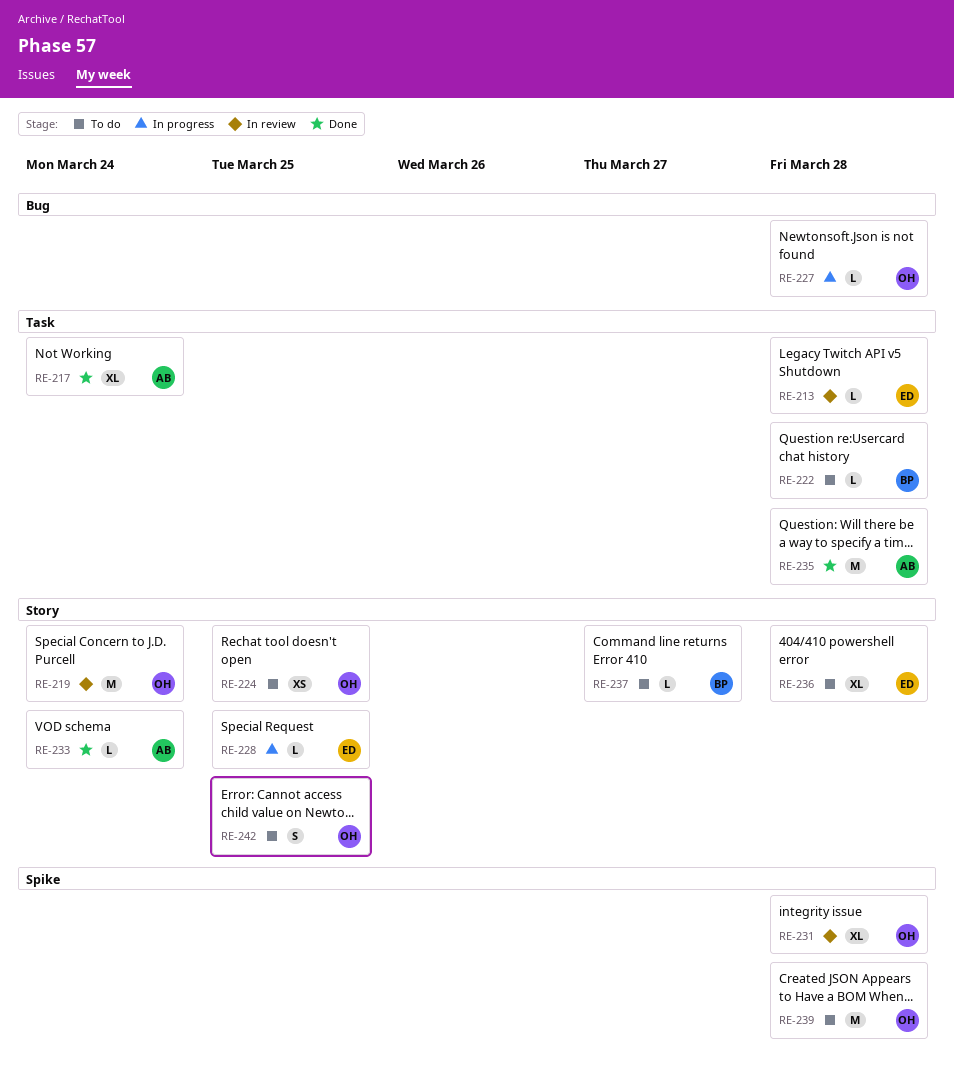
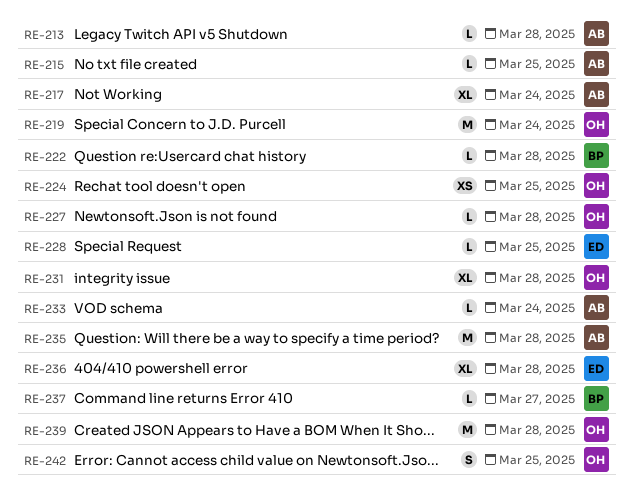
RE-213, owner: ED -> AB
RE-215: none -> present

